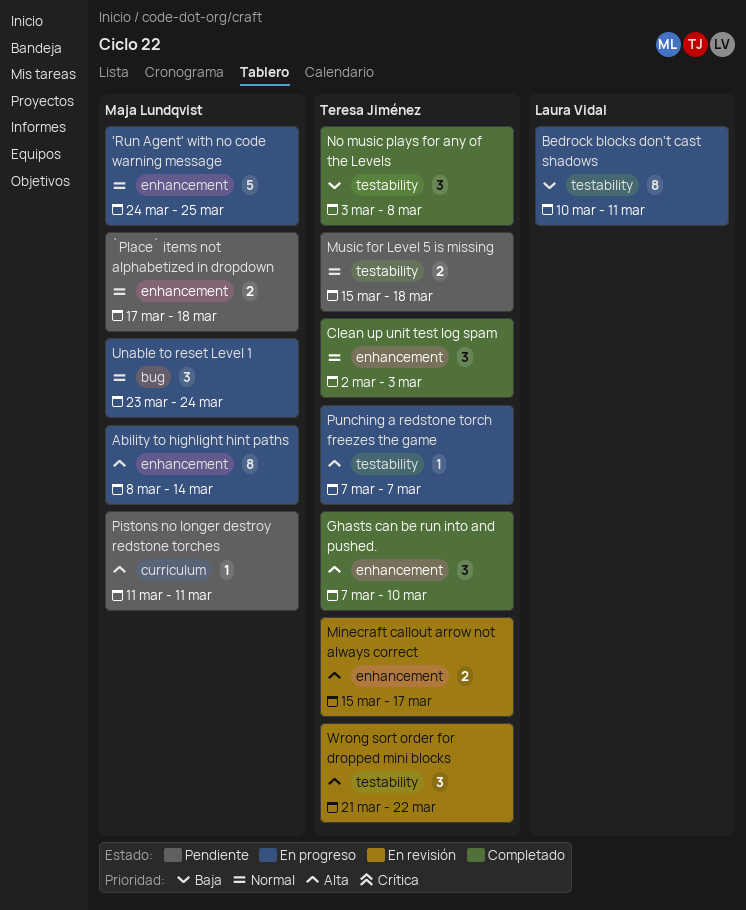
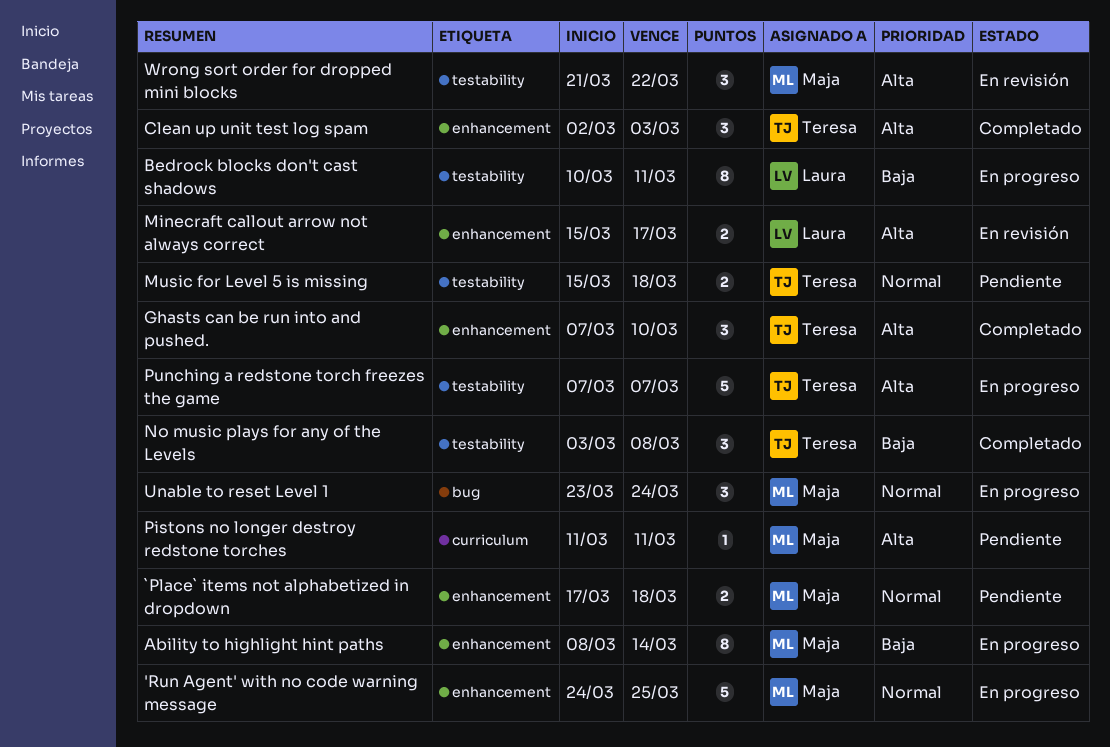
Ability to highlight hint paths, priority: Alta -> Baja
Clean up unit test log spam, priority: Normal -> Alta
Minecraft callout arrow not always correct, owner: Teresa Jiménez -> Laura Vidal
Punching a redstone torch freezes the game, estimate: 1 -> 5
Wrong sort order for dropped mini blocks, owner: Teresa Jiménez -> Maja Lundqvist

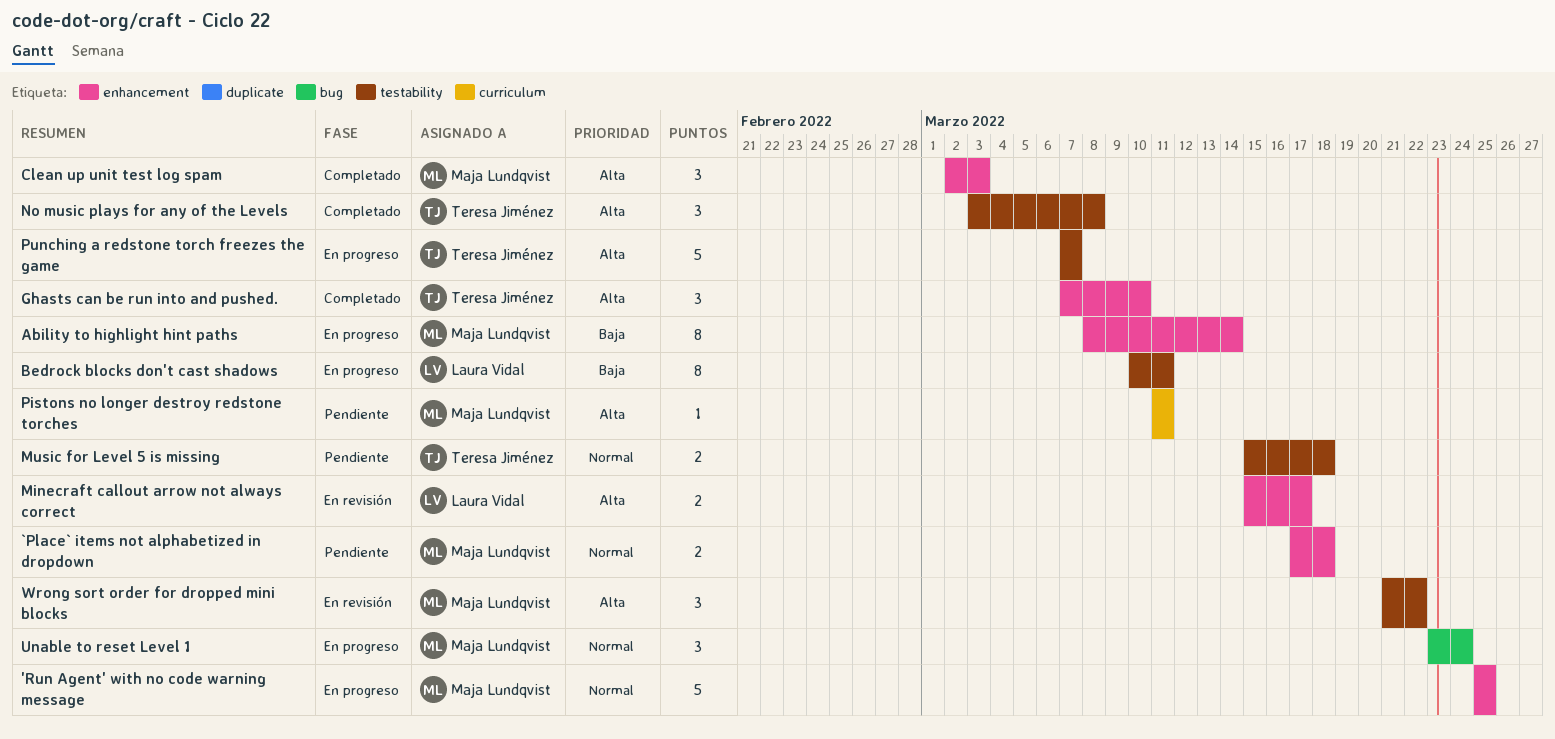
'Run Agent' with no code warning message, start: Mar 24 -> Mar 25
Clean up unit test log spam, owner: Teresa Jiménez -> Maja Lundqvist
No music plays for any of the Levels, priority: Baja -> Alta

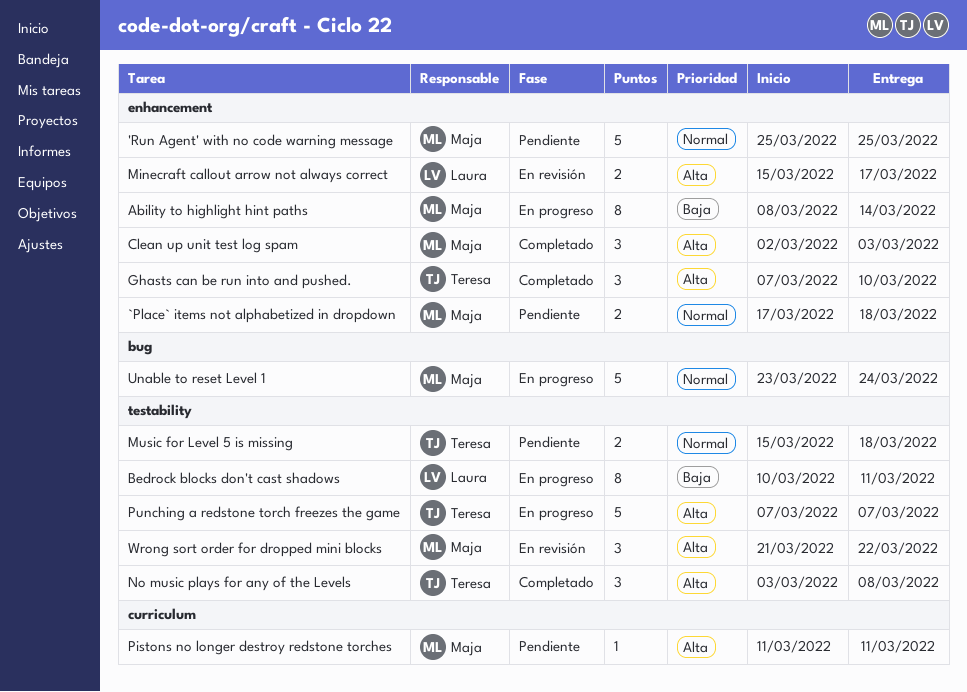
'Run Agent' with no code warning message, status: En progreso -> Pendiente
Unable to reset Level 1, estimate: 3 -> 5

